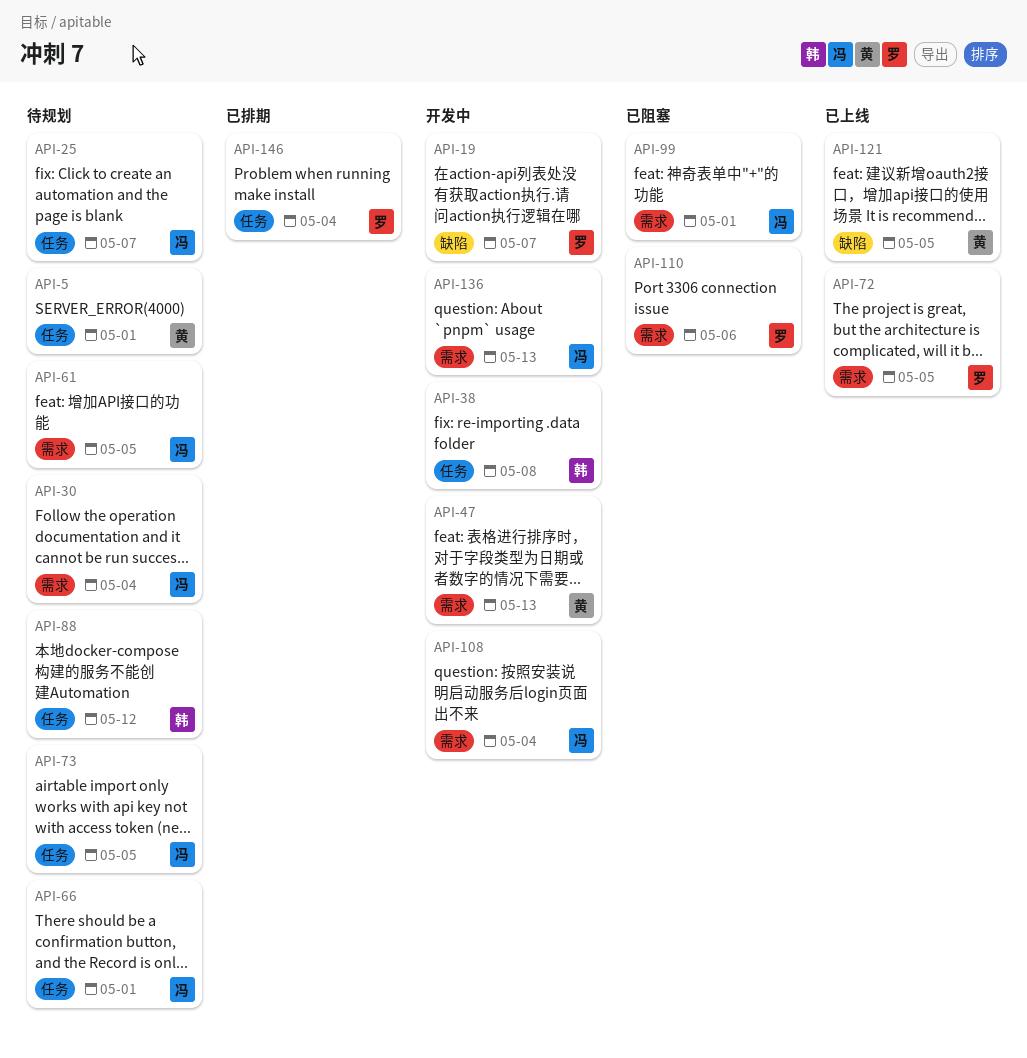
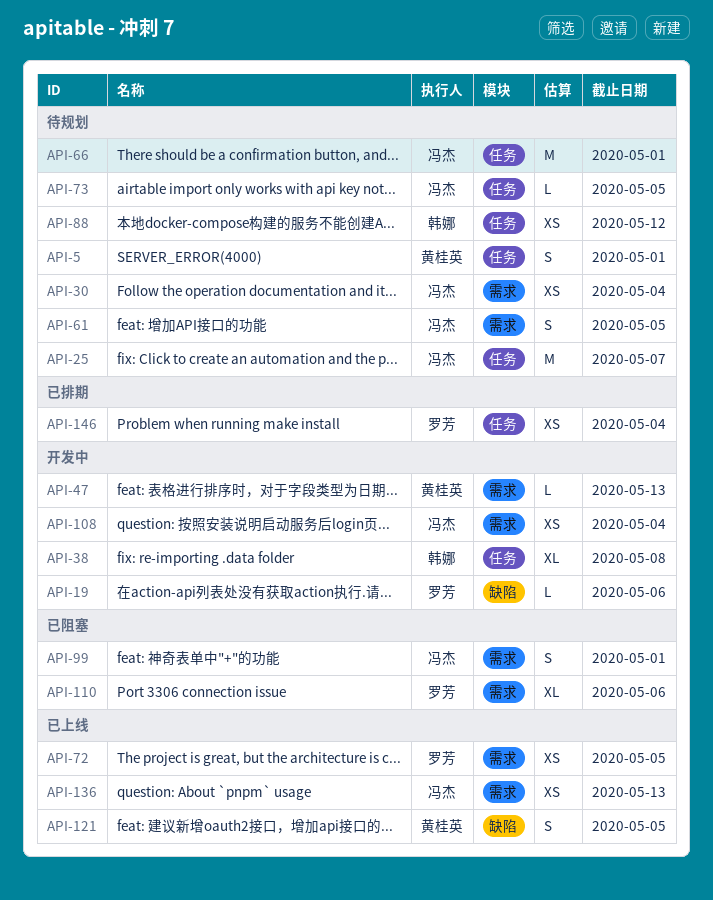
API-19, due: May 7 -> May 6
API-136, status: 开发中 -> 已上线

